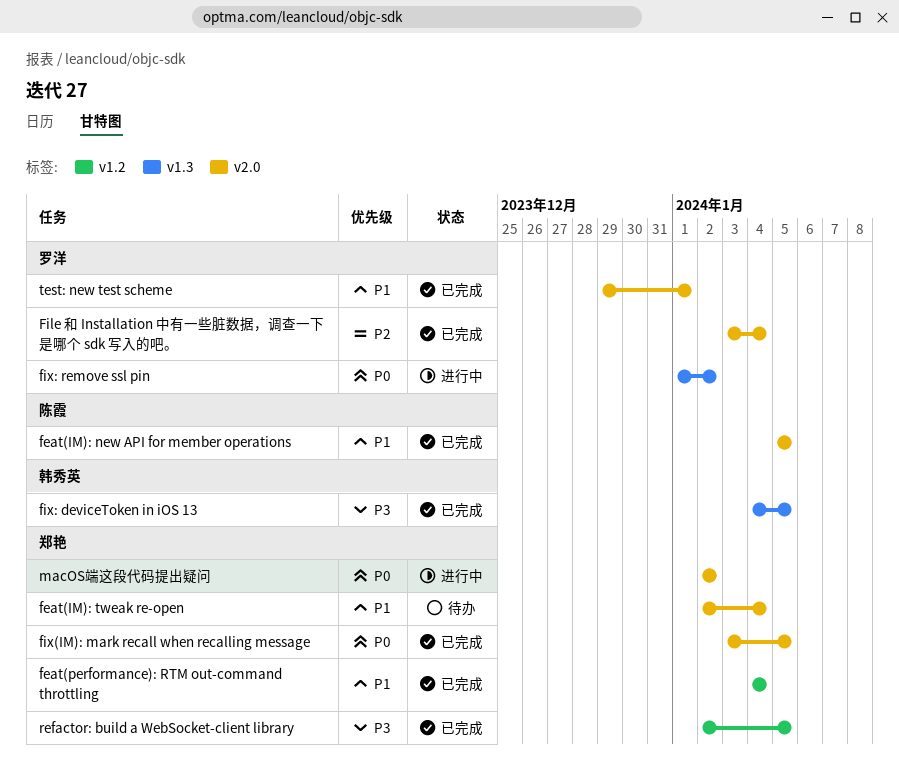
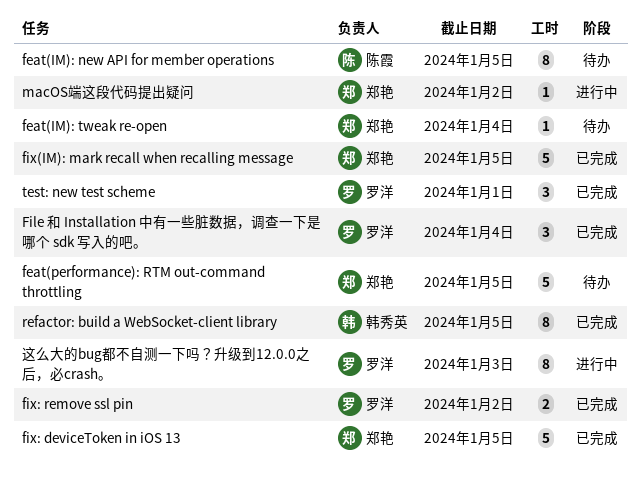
feat(IM): new API for member operations, status: 已完成 -> 待办
feat(performance): RTM out-command throttling, status: 已完成 -> 待办
feat(performance): RTM out-command throttling, due: Jan 4 -> Jan 5
fix: deviceToken in iOS 13, owner: 韩秀英 -> 郑艳
fix: remove ssl pin, status: 进行中 -> 已完成
refactor: build a WebSocket-client library, owner: 郑艳 -> 韩秀英
这么大的bug都不自测一下吗？升级到12.0.0之后，必crash。: none -> present

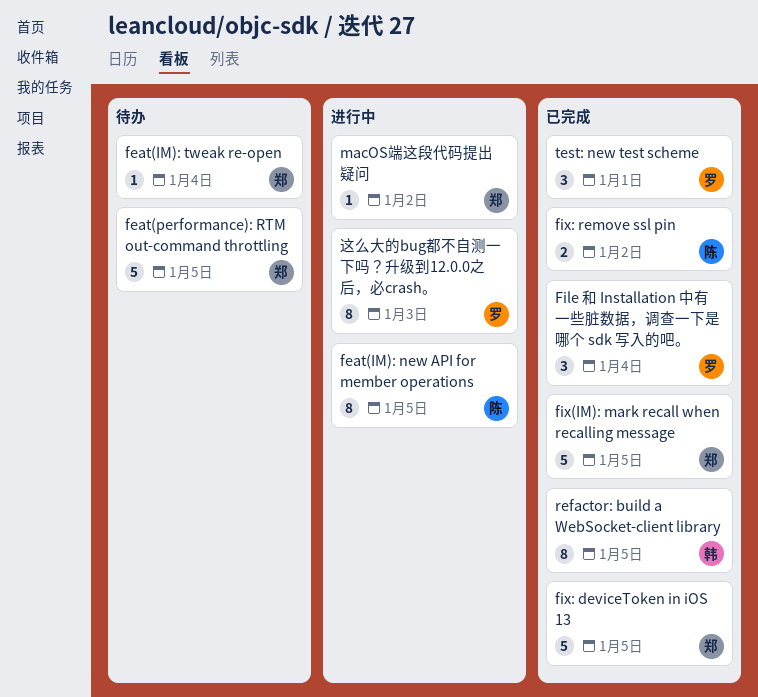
feat(IM): new API for member operations, status: 待办 -> 进行中
fix: remove ssl pin, owner: 罗洋 -> 陈霞

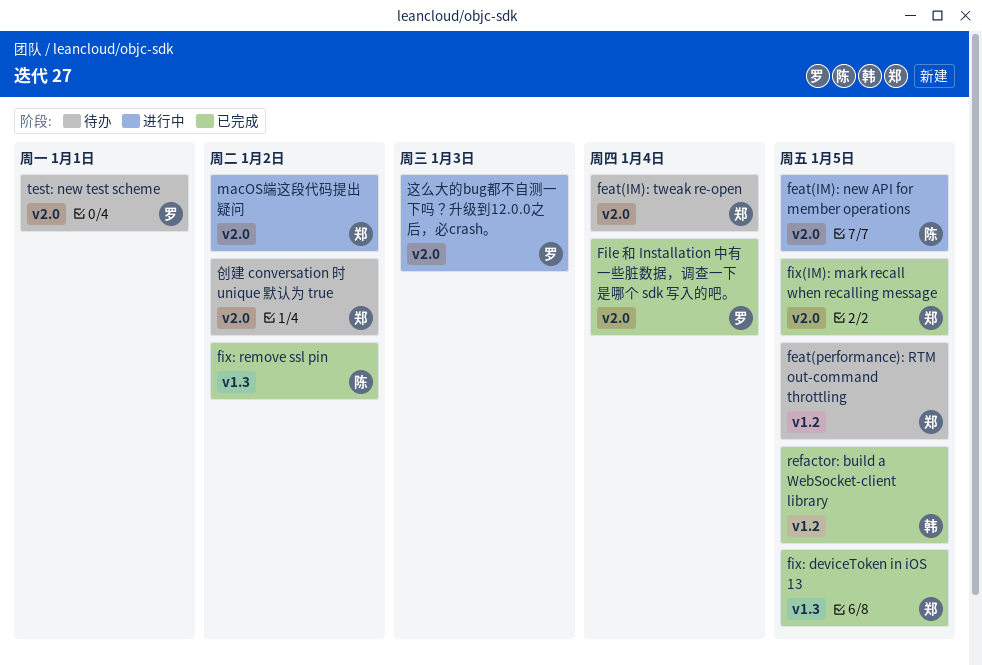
test: new test scheme, status: 已完成 -> 待办
创建 conversation 时 unique 默认为 true: none -> present

